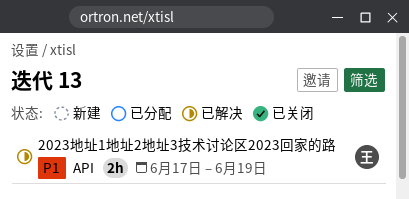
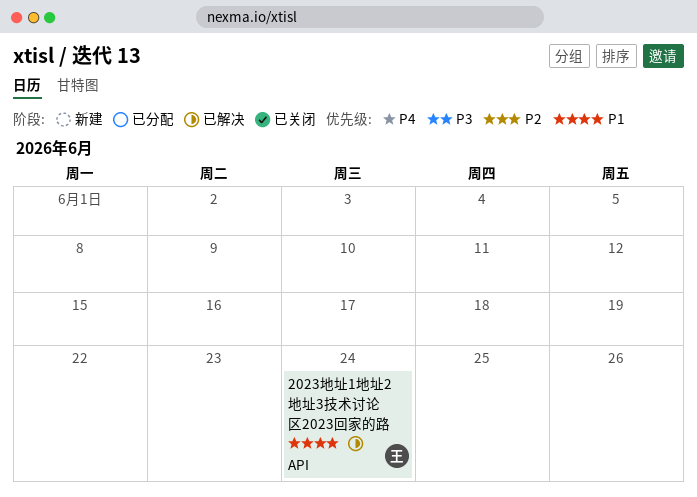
2023地址1地址2地址3技术讨论区2023回家的路, due: Jun 19 -> Jun 24

